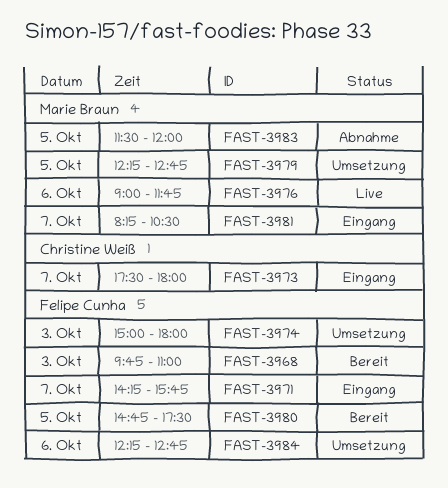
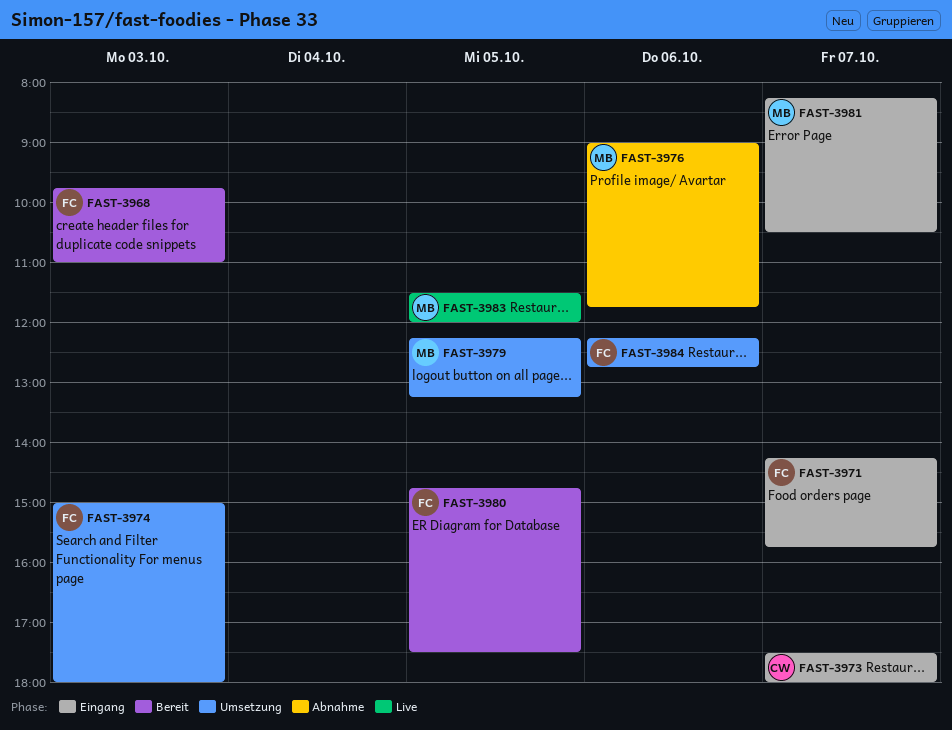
FAST-3976, status: Live -> Abnahme
FAST-3979, ends: 12:45 -> 13:15
FAST-3983, status: Abnahme -> Live

